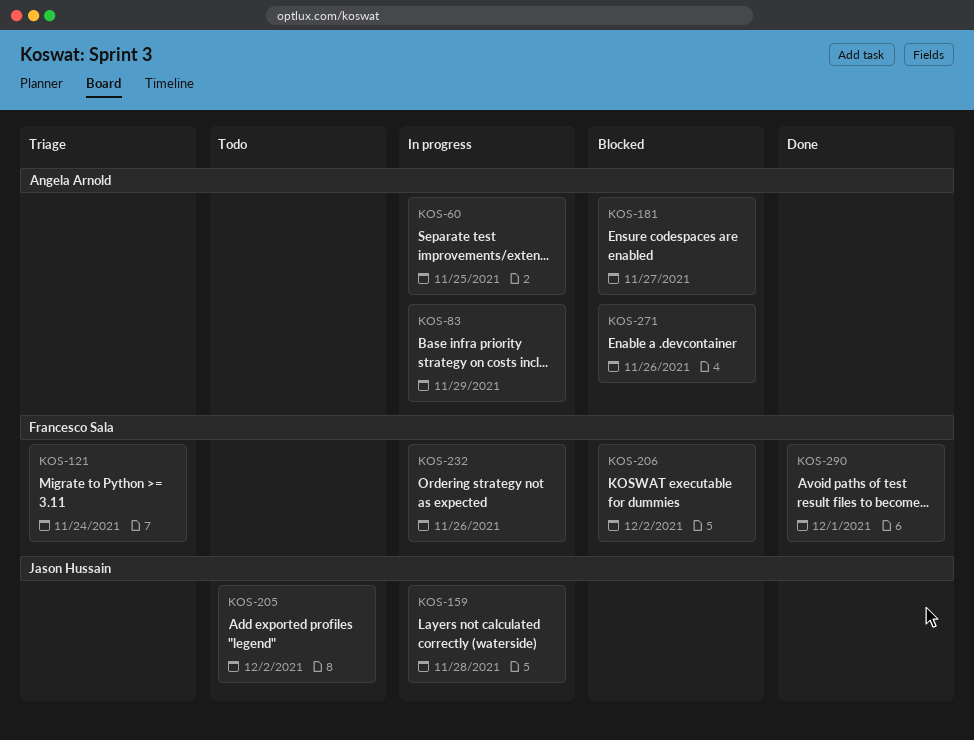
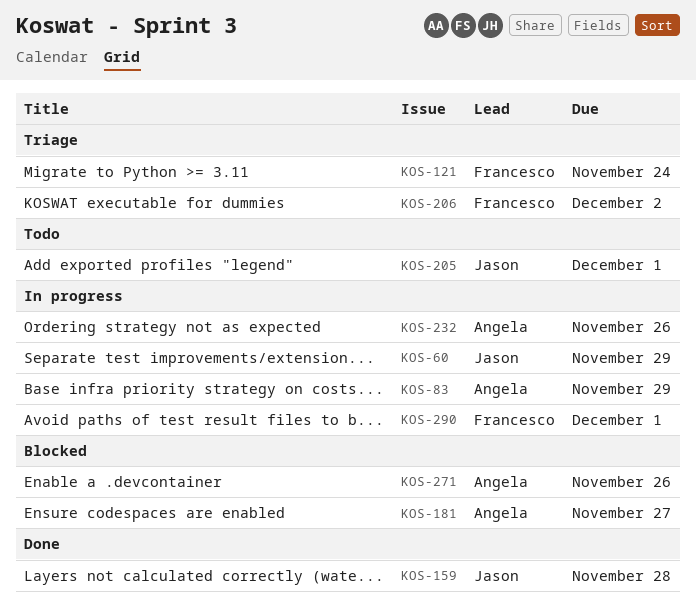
KOS-60, owner: Angela Arnold -> Jason Hussain
KOS-60, due: Nov 25 -> Nov 29
KOS-159, status: In progress -> Done
KOS-205, due: Dec 2 -> Dec 1
KOS-206, status: Blocked -> Triage
KOS-232, owner: Francesco Sala -> Angela Arnold
KOS-290, status: Done -> In progress

